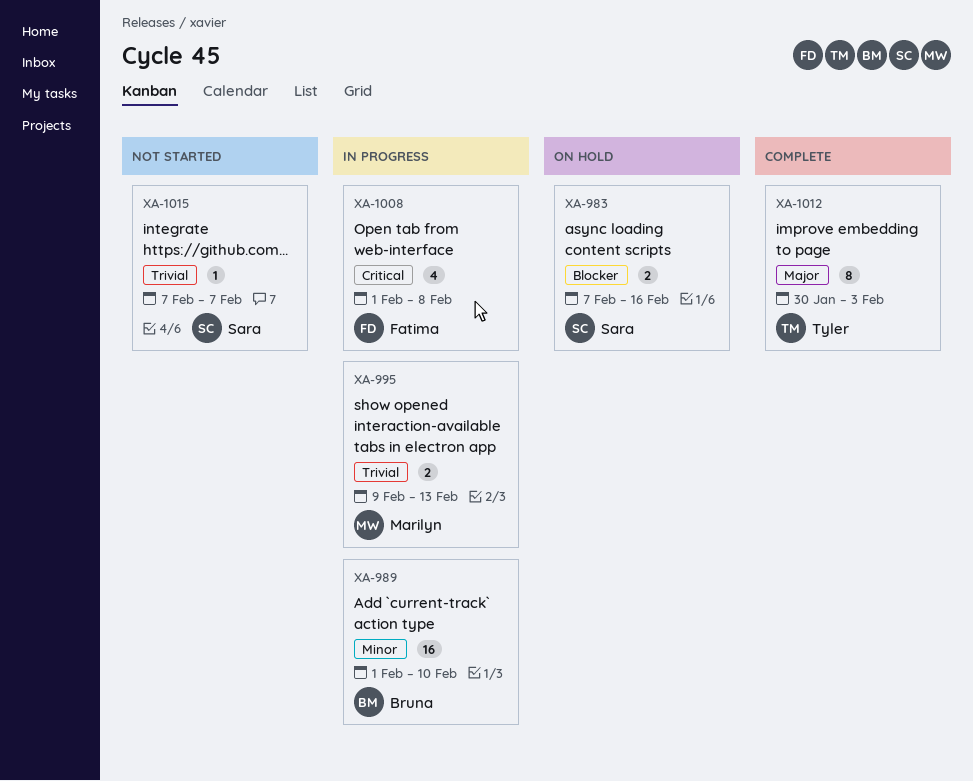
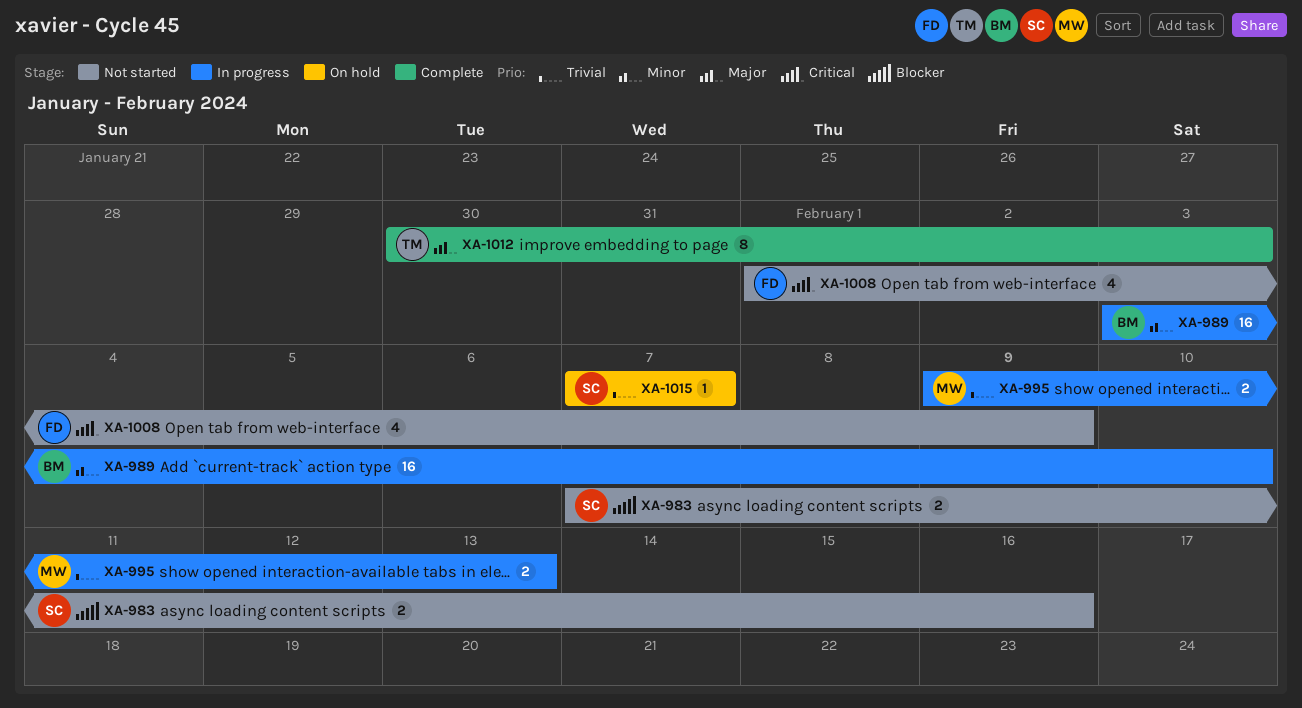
XA-983, status: On hold -> Not started
XA-989, start: Feb 1 -> Feb 3
XA-1008, status: In progress -> Not started
XA-1008, due: Feb 8 -> Feb 9
XA-1015, status: Not started -> On hold

